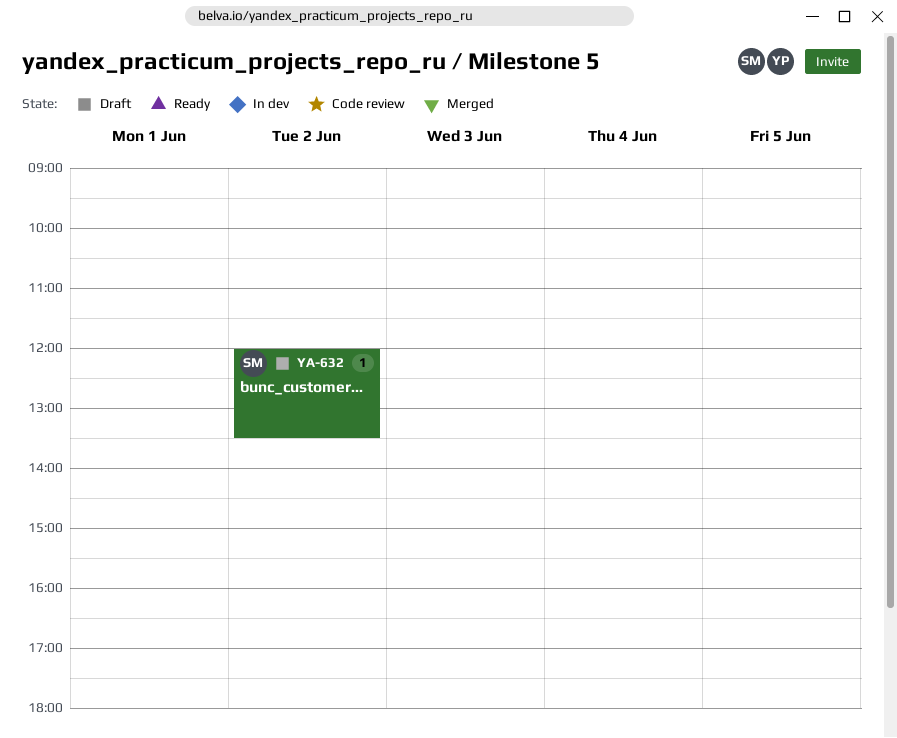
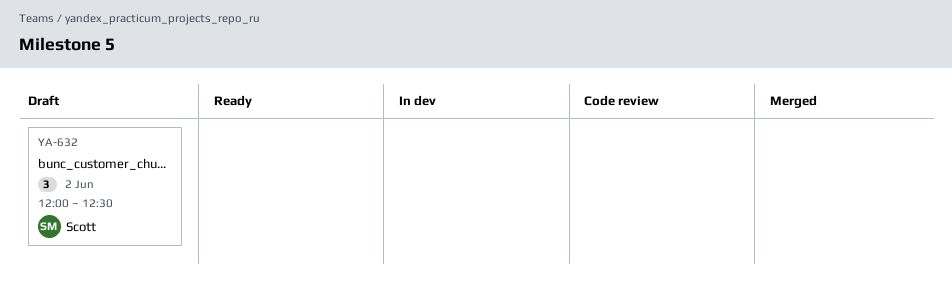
YA-632, estimate: 1 -> 3
YA-632, ends: 13:30 -> 12:30

